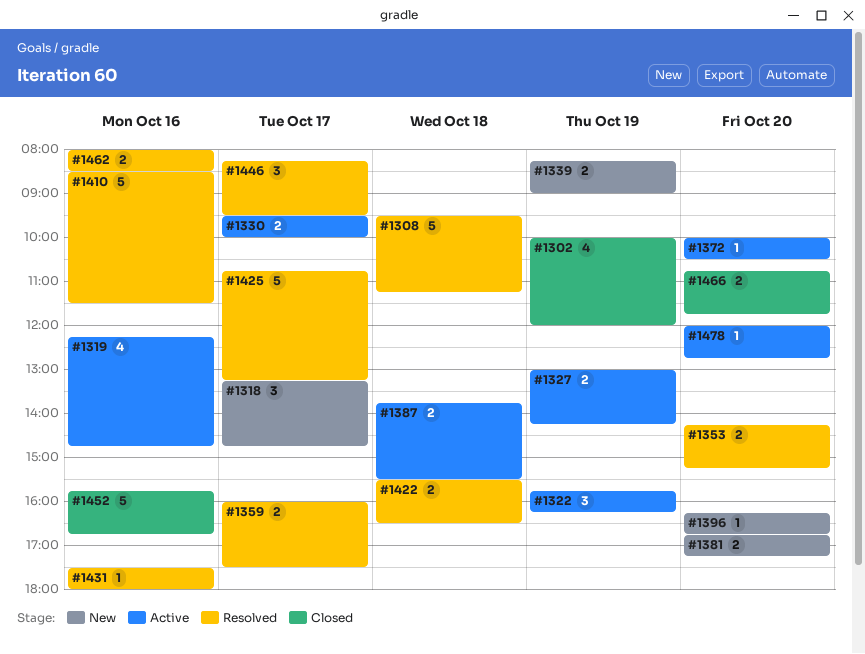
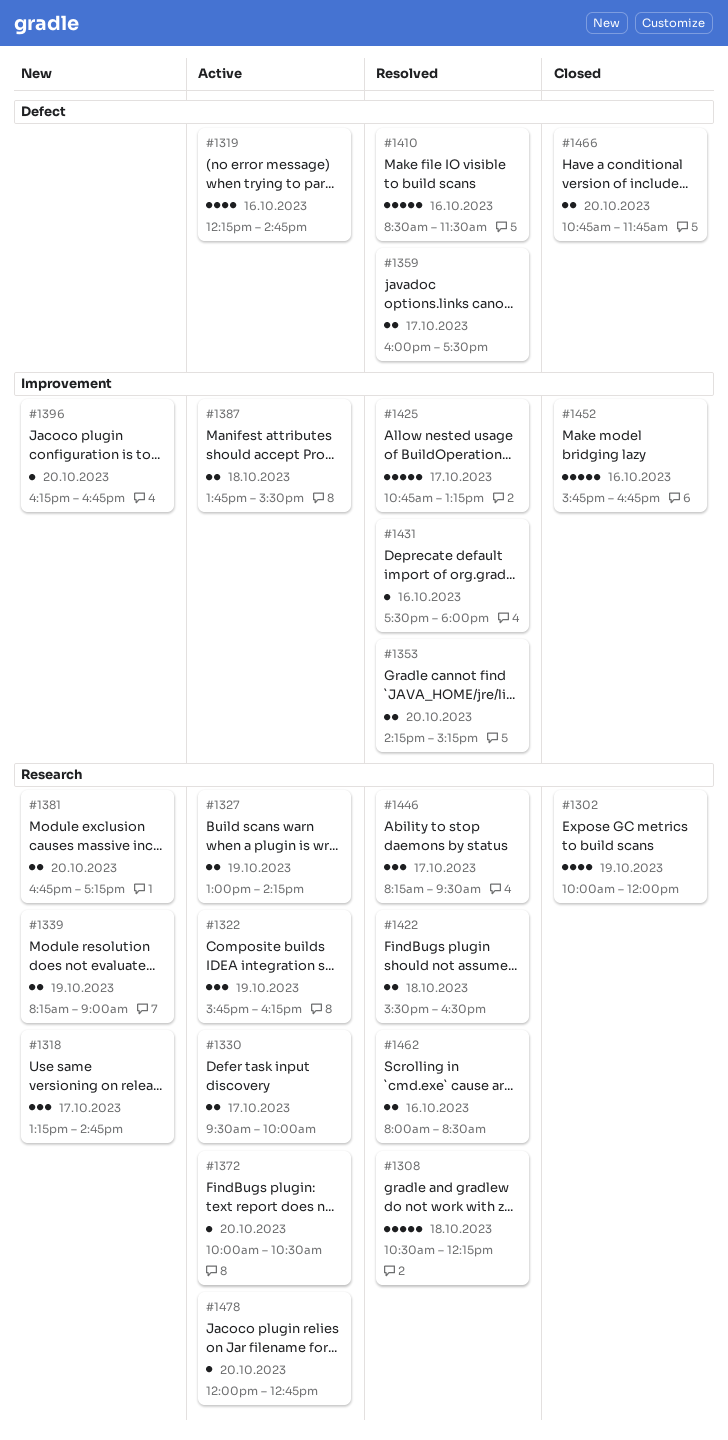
#1308, begins: 09:30 -> 10:30
#1308, ends: 11:15 -> 12:15

